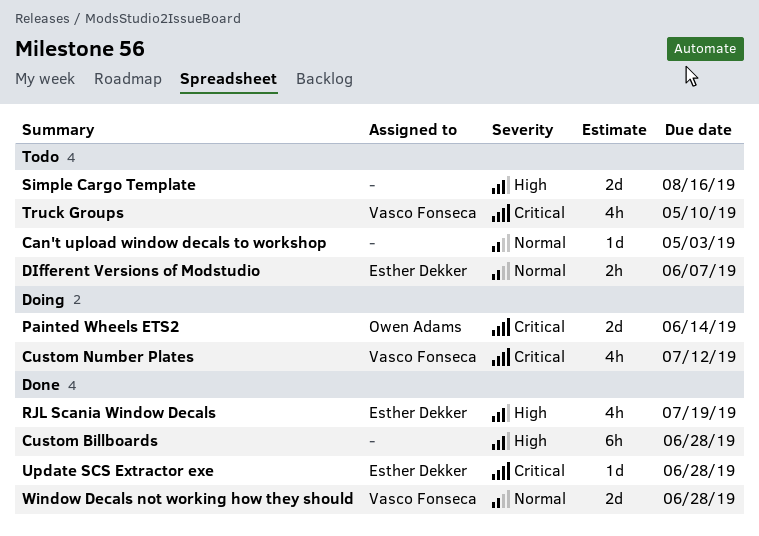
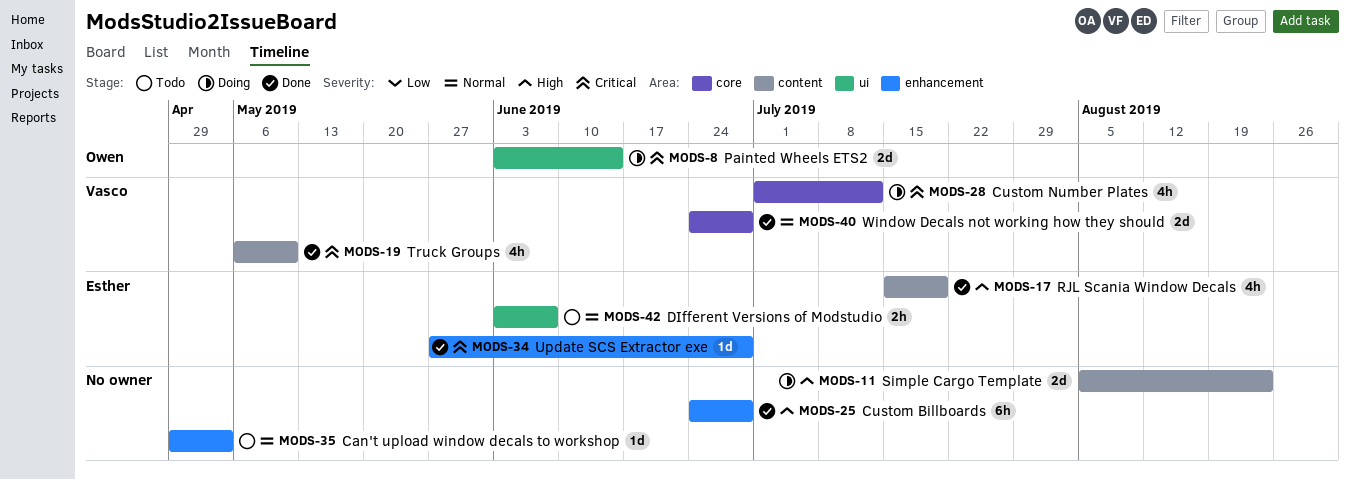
Simple Cargo Template, status: Todo -> Doing
Simple Cargo Template, due: Aug 16 -> Aug 23
Truck Groups, status: Todo -> Done

